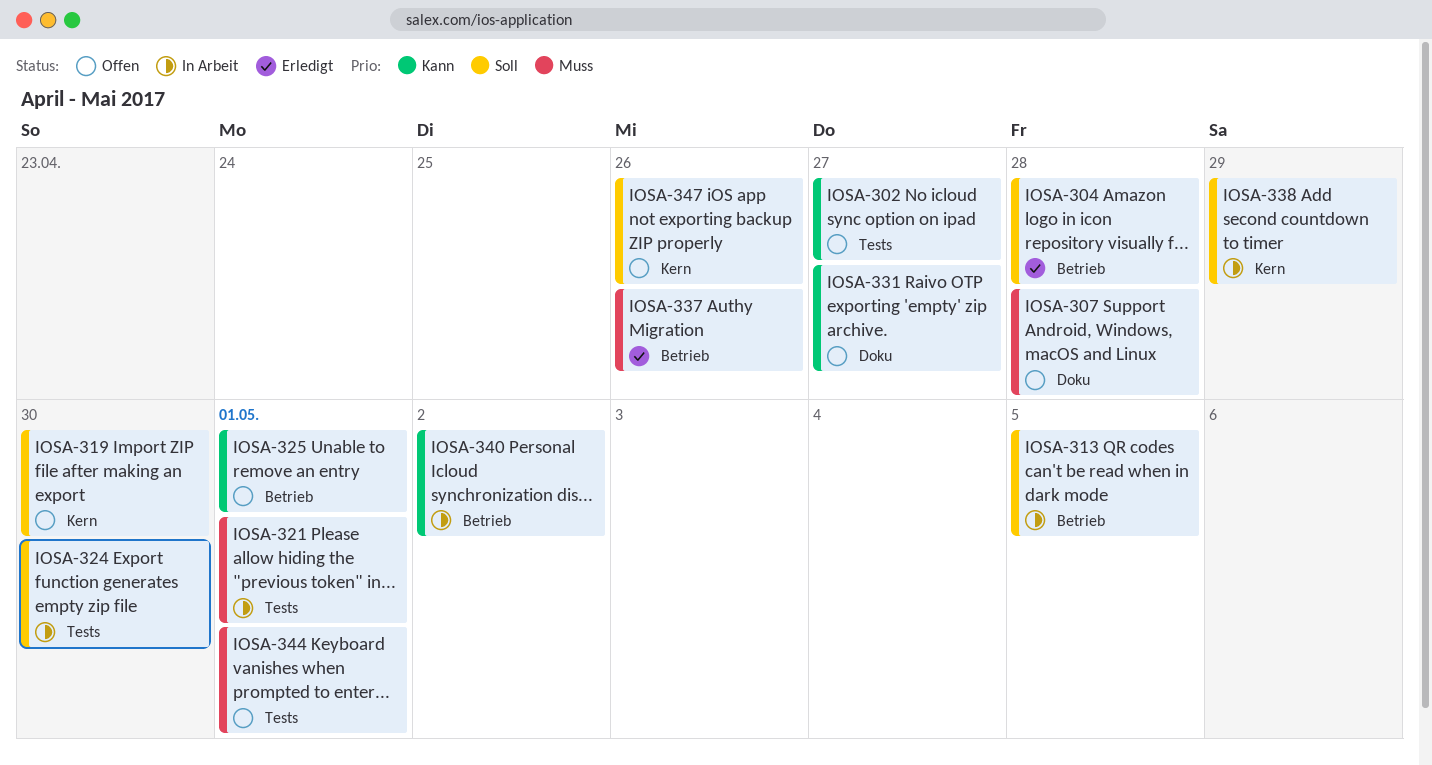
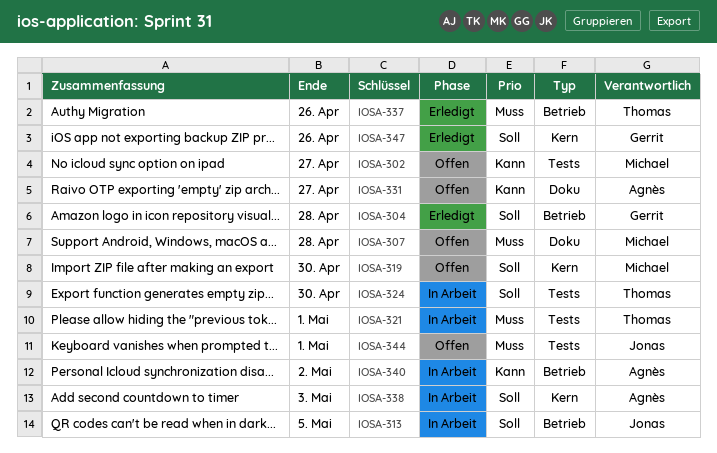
IOSA-325: present -> none
IOSA-338, due: Apr 29 -> May 3
IOSA-347, status: Offen -> Erledigt

